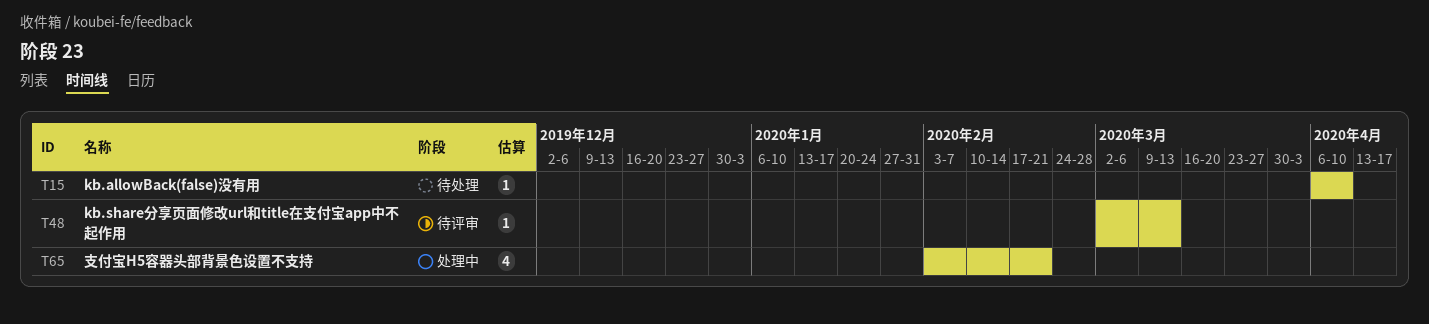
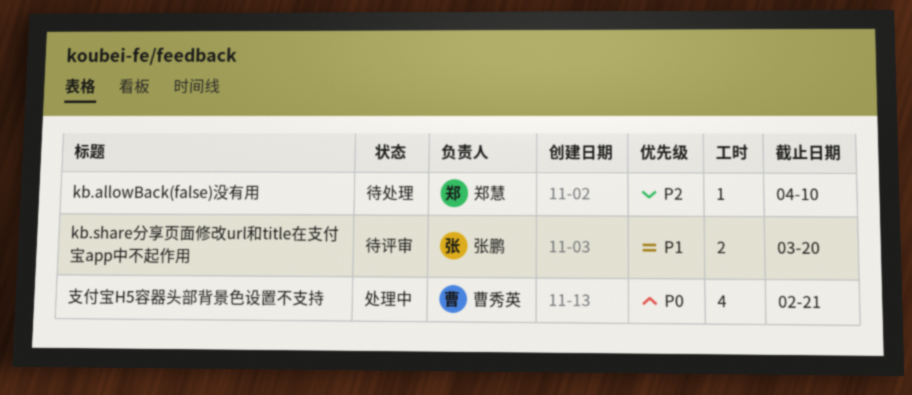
kb.share分享页面修改url和title在支付宝app中不起作用, estimate: 1 -> 2
kb.share分享页面修改url和title在支付宝app中不起作用, due: Mar 13 -> Mar 20

